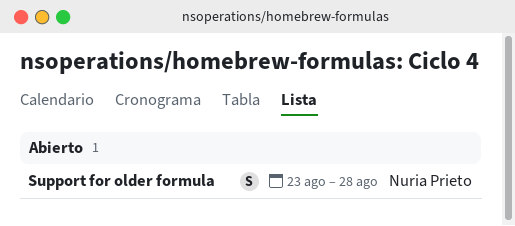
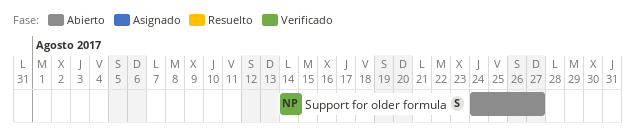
Support for older formula, start: Aug 23 -> Aug 24
Support for older formula, due: Aug 28 -> Aug 27

